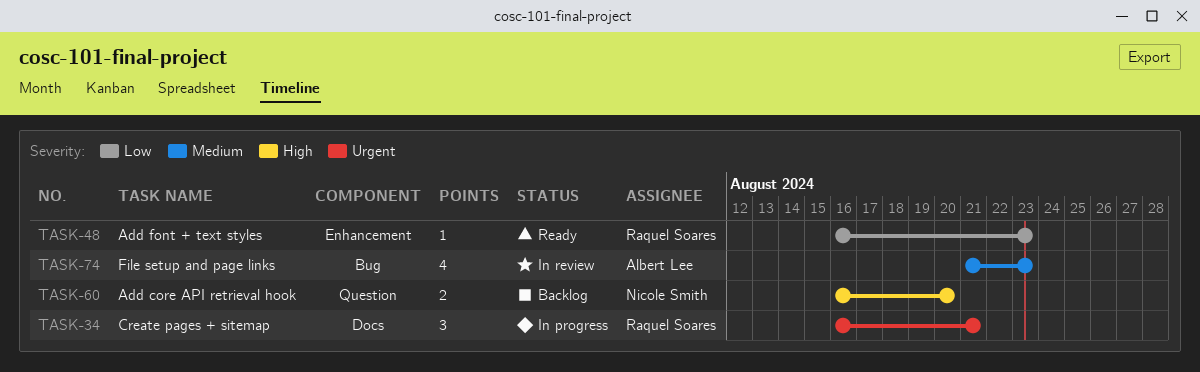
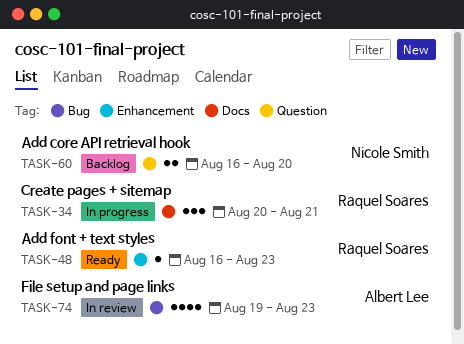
TASK-34, start: Aug 16 -> Aug 20
TASK-74, start: Aug 21 -> Aug 19

